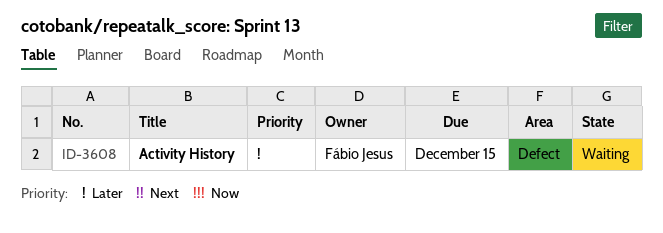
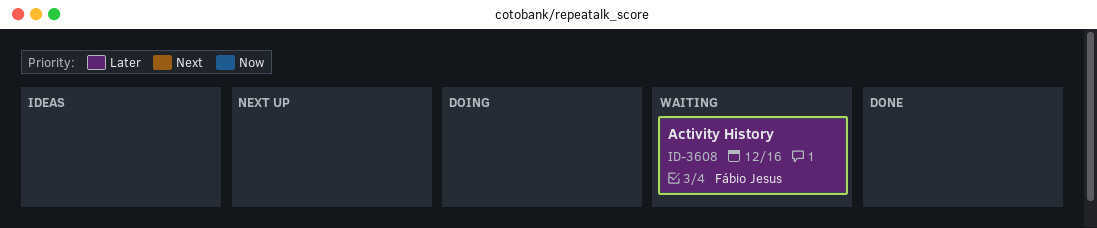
ID-3608, due: Dec 15 -> Dec 16

